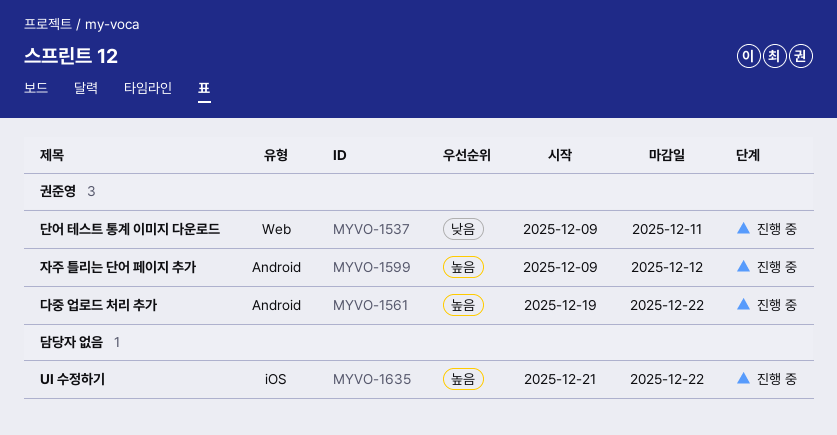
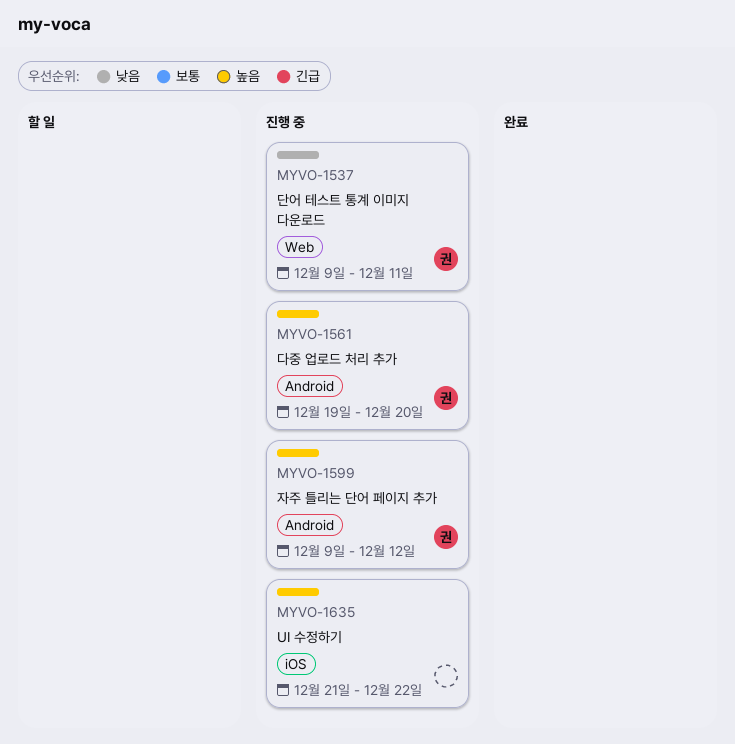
MYVO-1561, due: Dec 22 -> Dec 20

